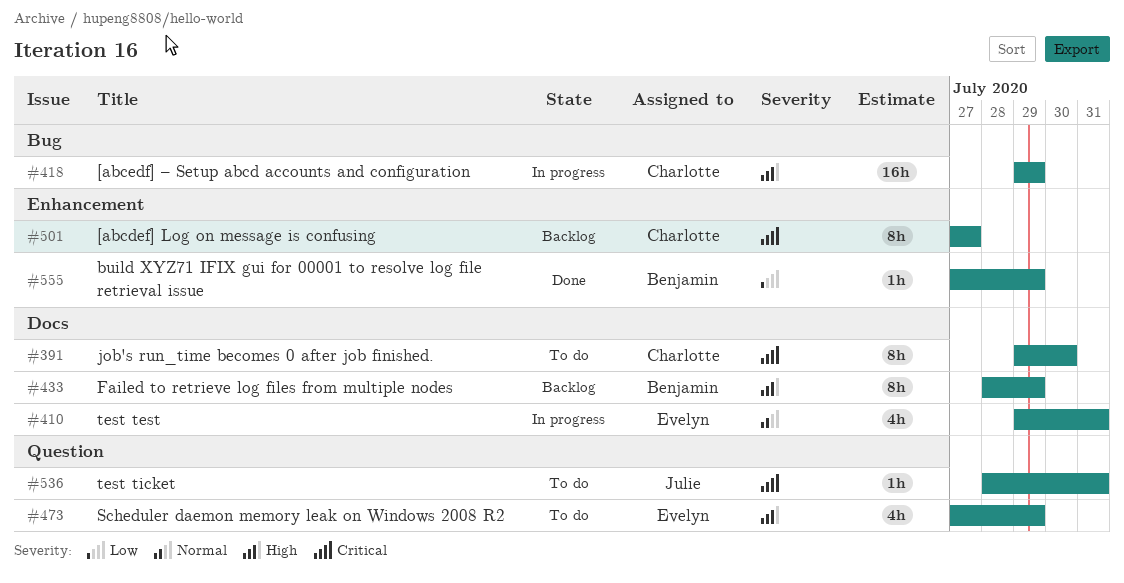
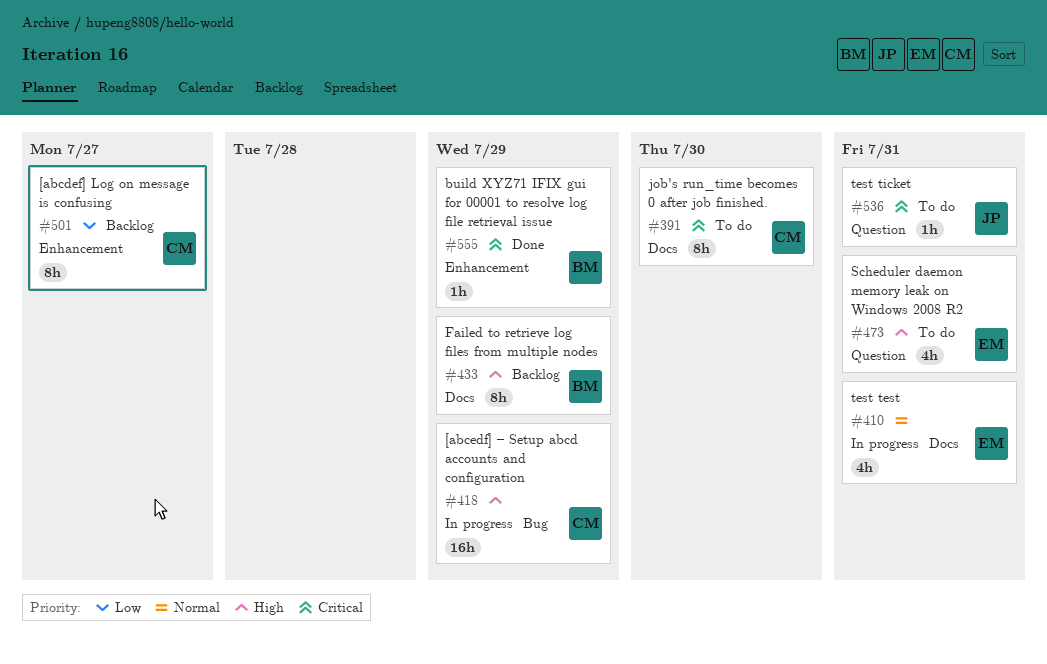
#473, due: Jul 29 -> Jul 31
#501, priority: Critical -> Low
#555, priority: Low -> Critical

